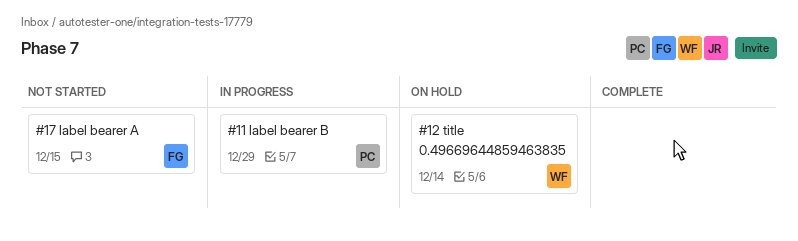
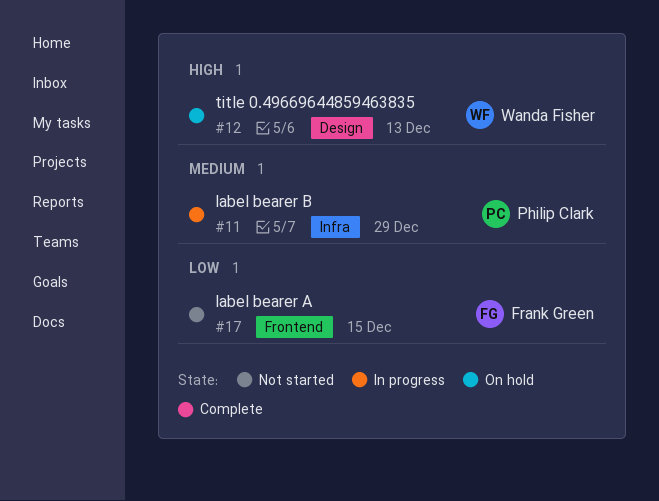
#12, due: Dec 14 -> Dec 13

